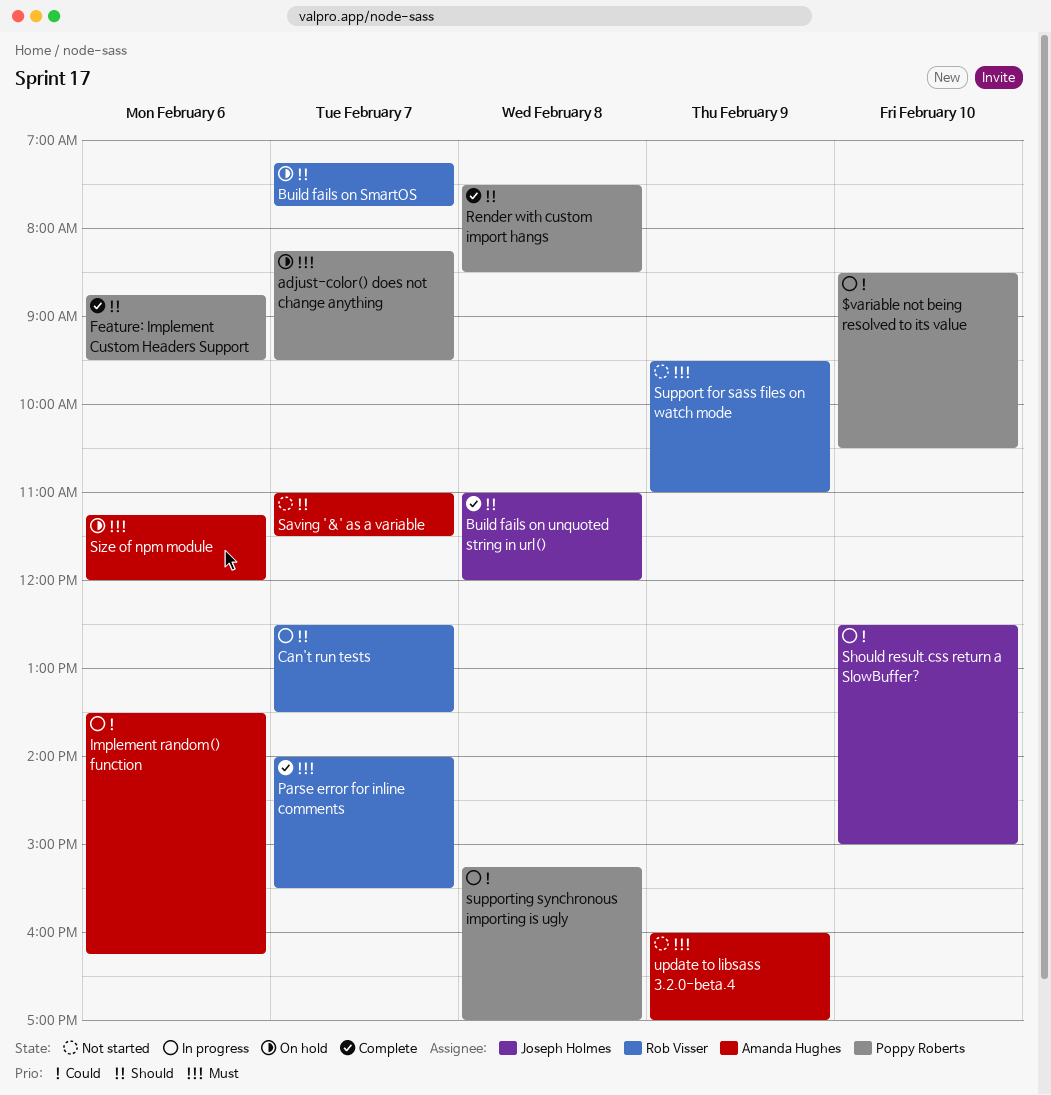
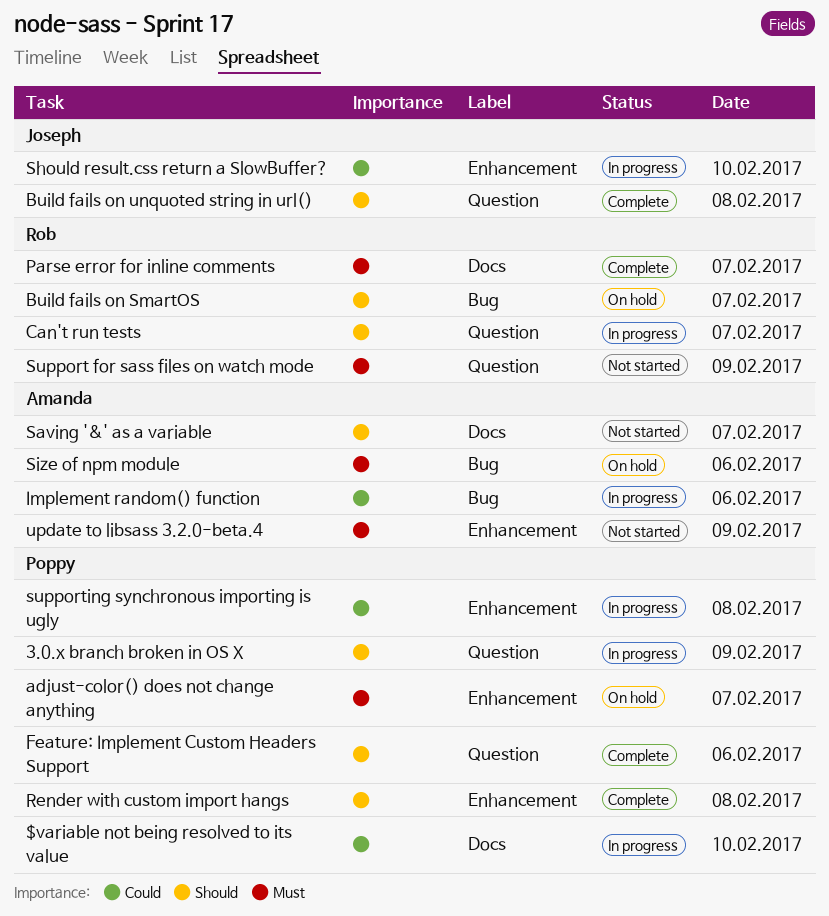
3.0.x branch broken in OS X: none -> present

